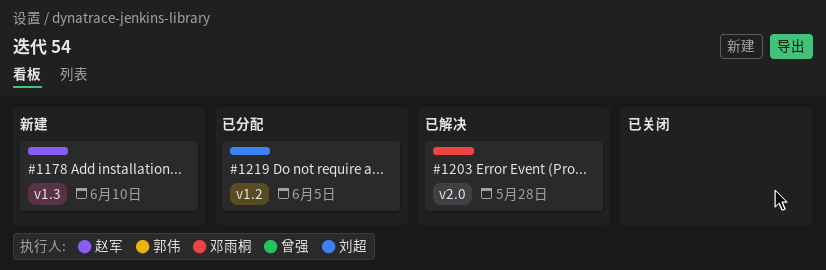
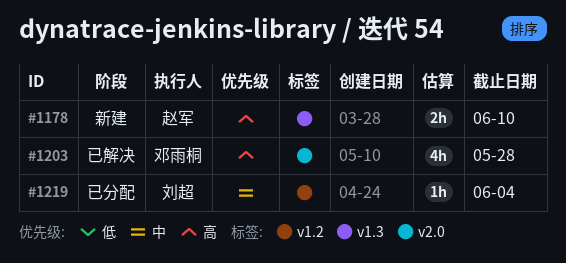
#1219, due: Jun 5 -> Jun 4

